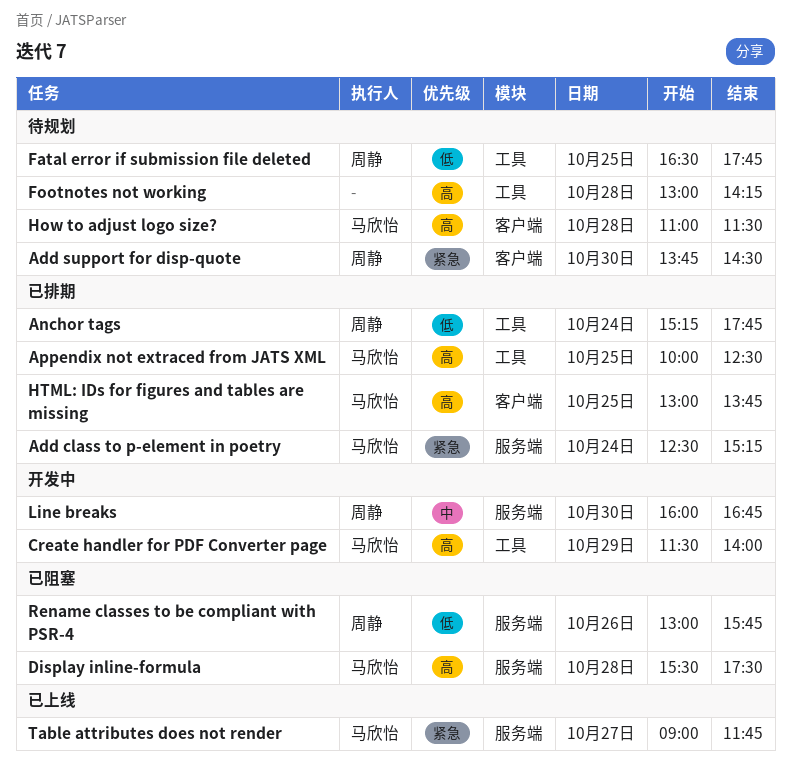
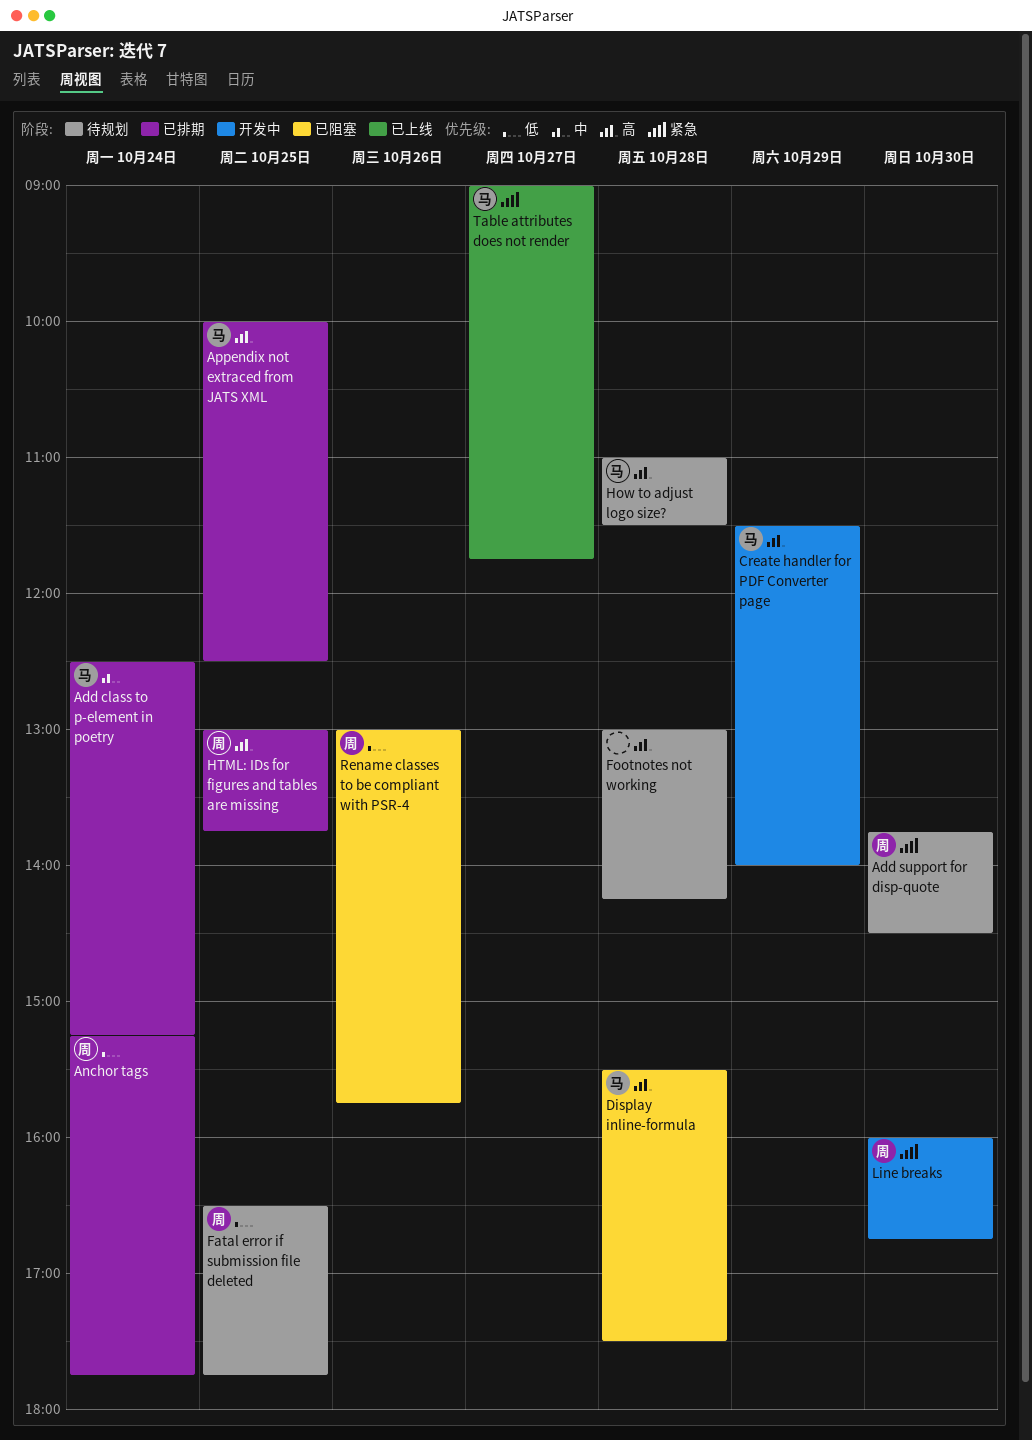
Add class to p-element in poetry, priority: 紧急 -> 中
HTML: IDs for figures and tables are missing, owner: 马欣怡 -> 周静
Line breaks, priority: 中 -> 紧急

